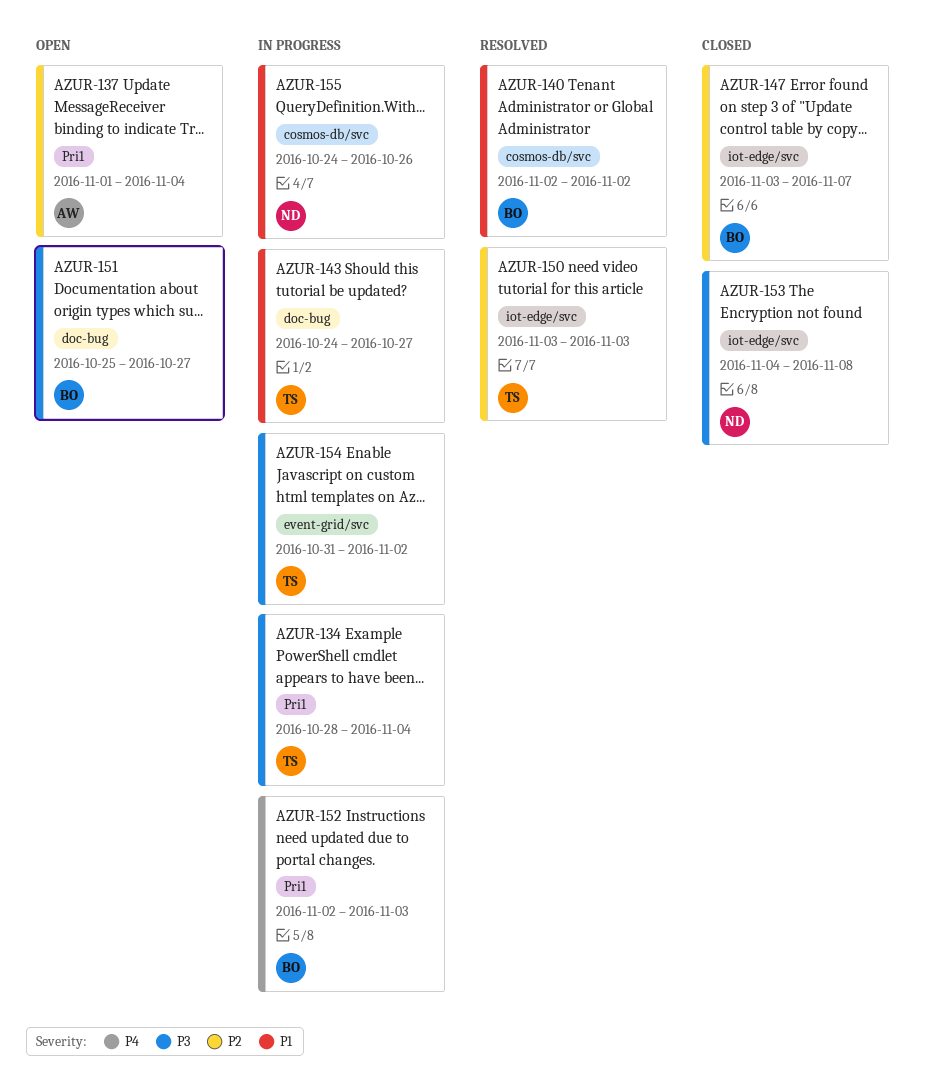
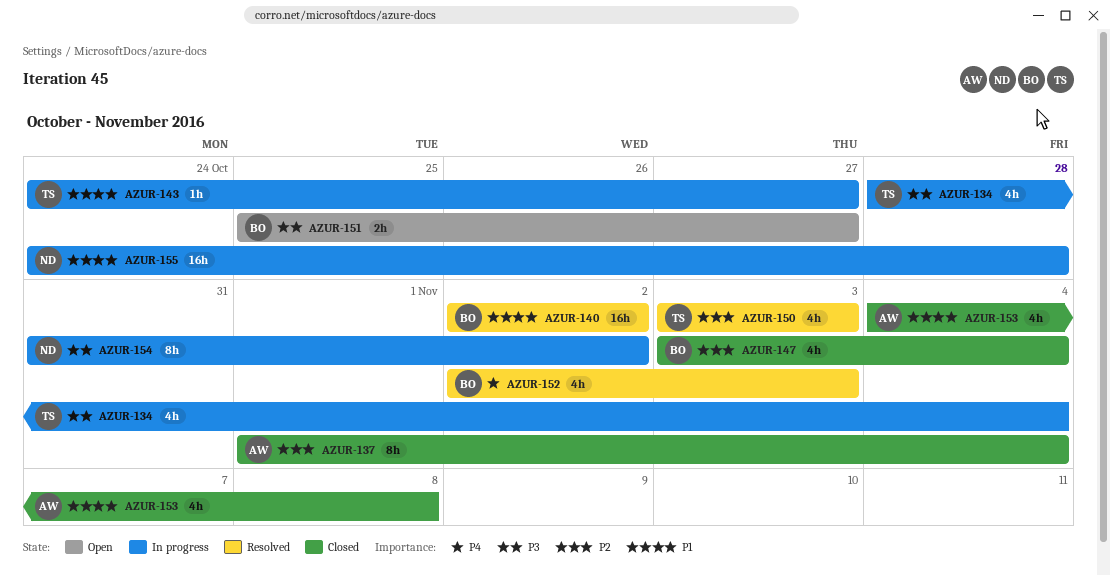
AZUR-137, status: Open -> Closed
AZUR-147, due: Nov 7 -> Nov 4
AZUR-152, status: In progress -> Resolved
AZUR-153, owner: ND -> AW
AZUR-153, priority: P3 -> P1
AZUR-154, owner: TS -> ND
AZUR-155, due: Oct 26 -> Oct 28

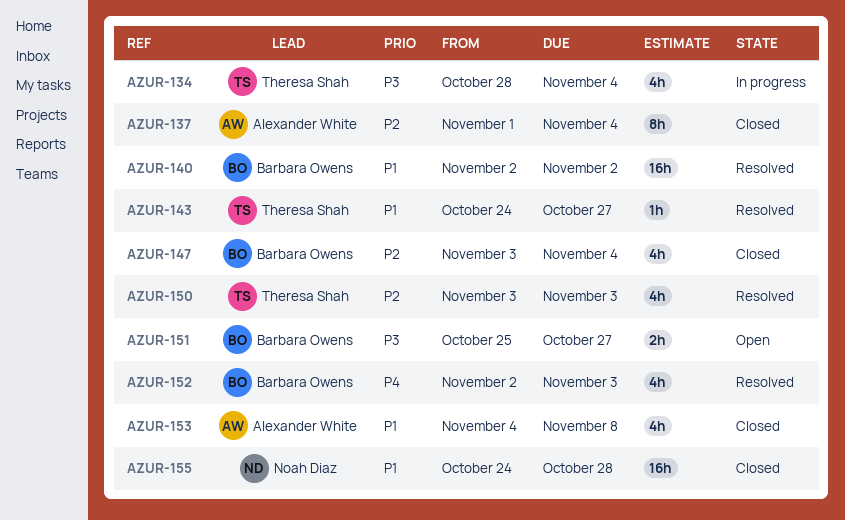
AZUR-143, status: In progress -> Resolved
AZUR-154: present -> none
AZUR-155, status: In progress -> Closed

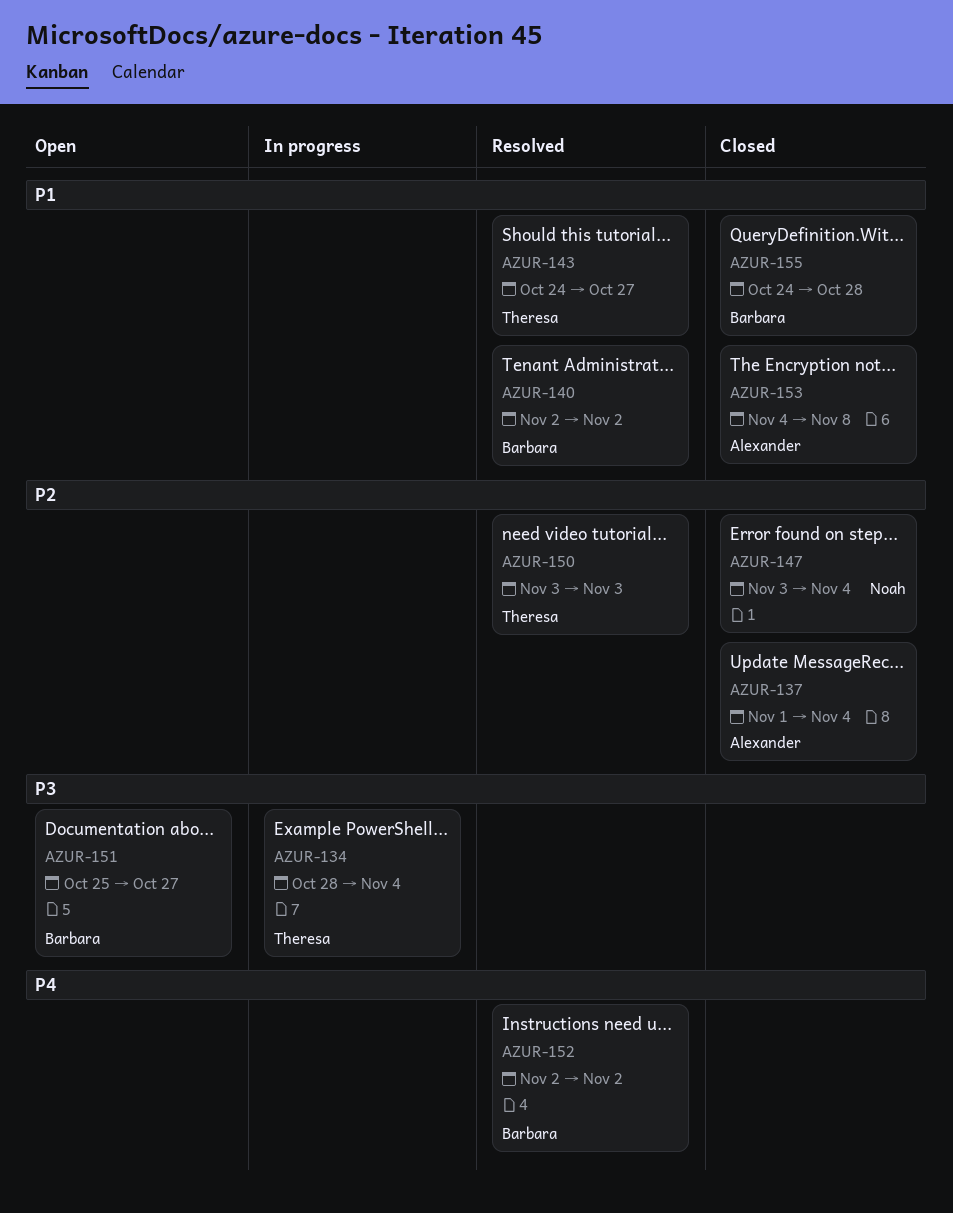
AZUR-147, owner: Barbara Owens -> Noah Diaz
AZUR-152, due: Nov 3 -> Nov 2
AZUR-155, owner: Noah Diaz -> Barbara Owens

